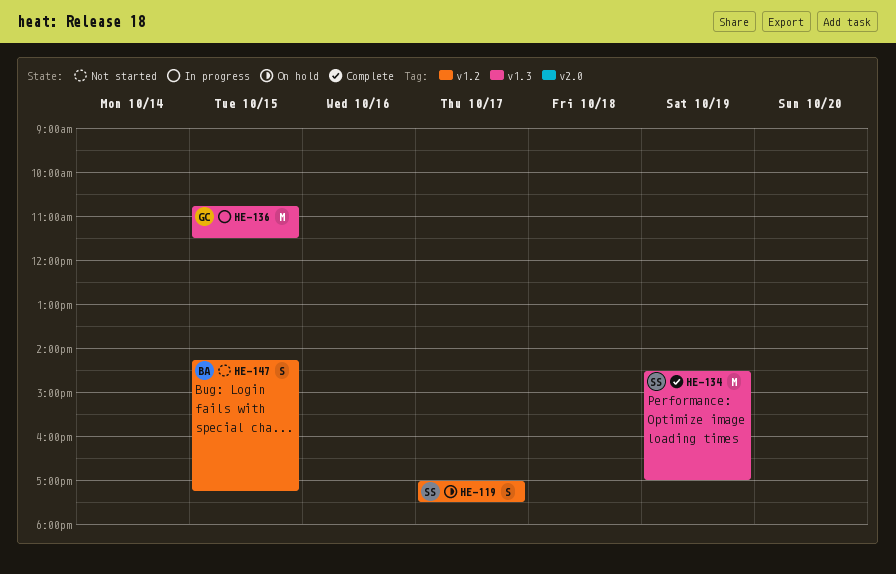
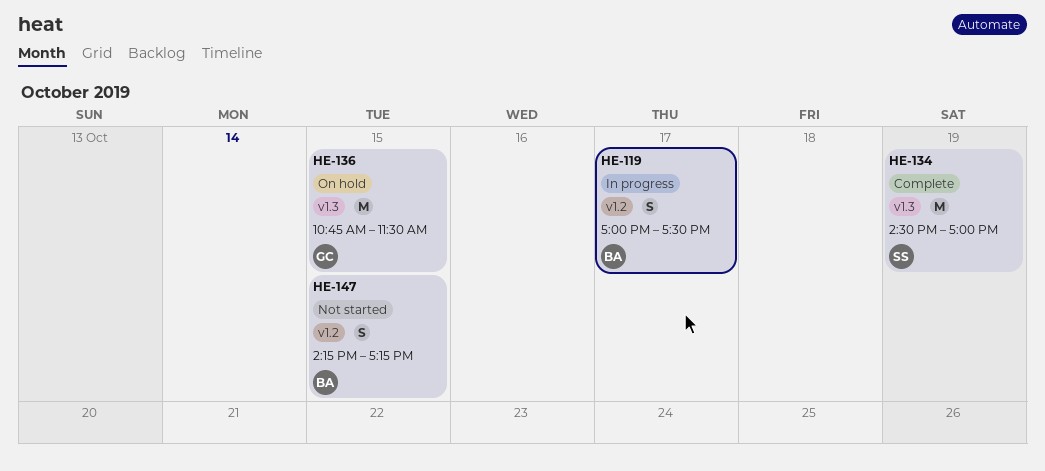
HE-119, status: On hold -> In progress
HE-119, owner: SS -> BA
HE-136, status: In progress -> On hold

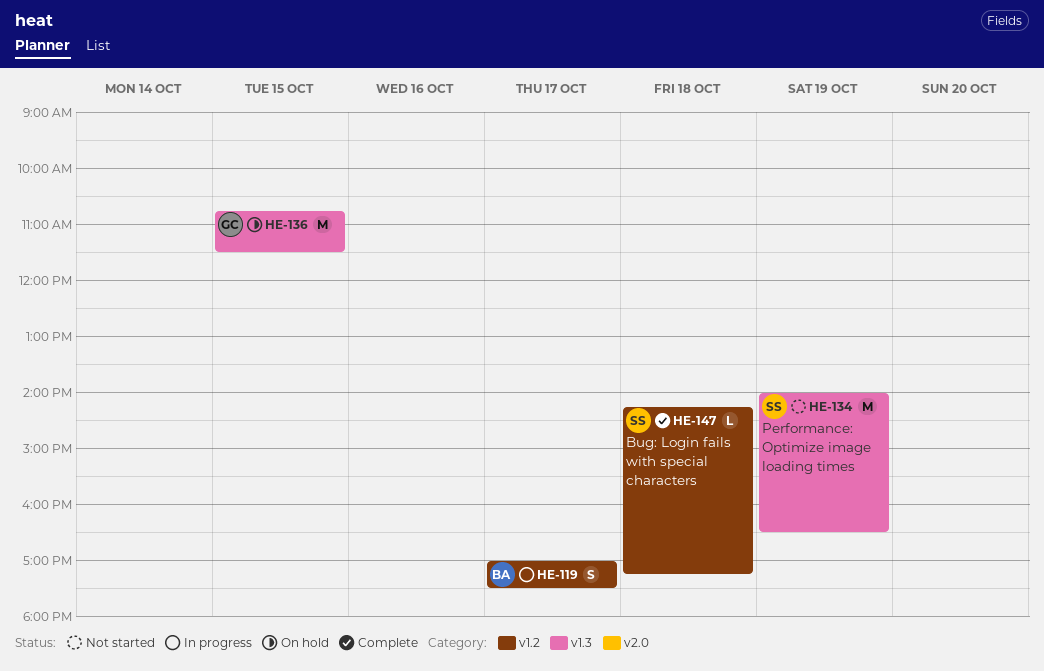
HE-134, status: Complete -> Not started
HE-134, begins: 14:30 -> 14:00
HE-134, ends: 17:00 -> 16:30
HE-147, status: Not started -> Complete
HE-147, owner: BA -> SS
HE-147, estimate: S -> L
HE-147, day: Oct 15 -> Oct 18

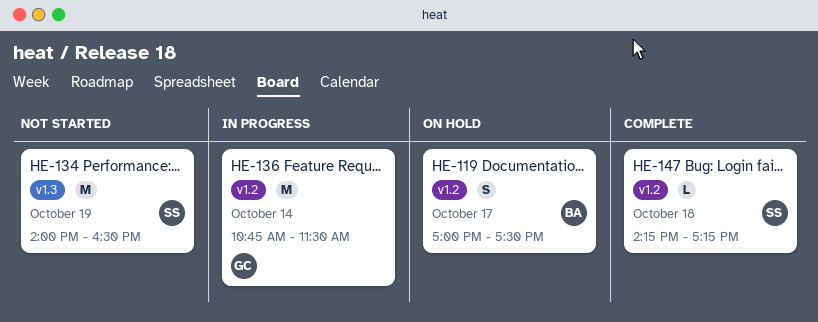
HE-119, status: In progress -> On hold
HE-136, status: On hold -> In progress
HE-136, label: v1.3 -> v1.2
HE-136, day: Oct 15 -> Oct 14

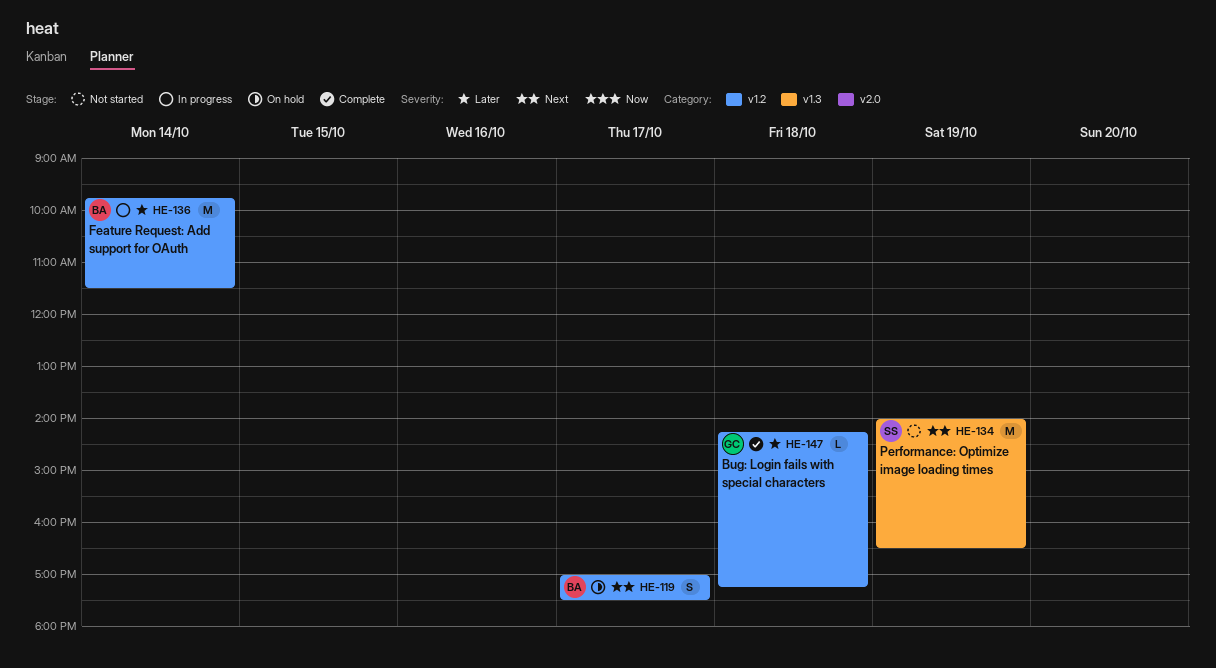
HE-136, owner: GC -> BA
HE-136, begins: 10:45 -> 09:45
HE-147, owner: SS -> GC

